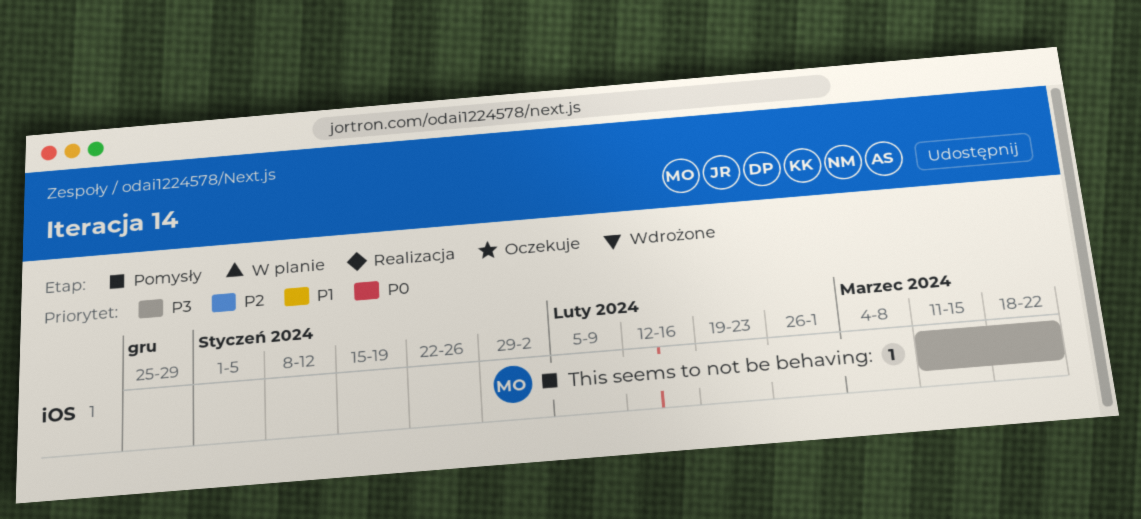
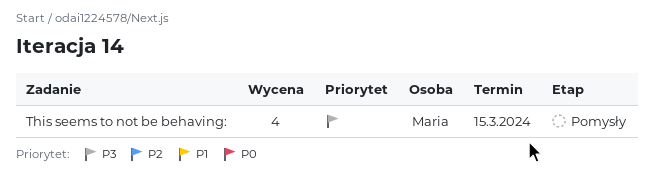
This seems to not be behaving:, estimate: 1 -> 4
This seems to not be behaving:, due: Mar 22 -> Mar 15

